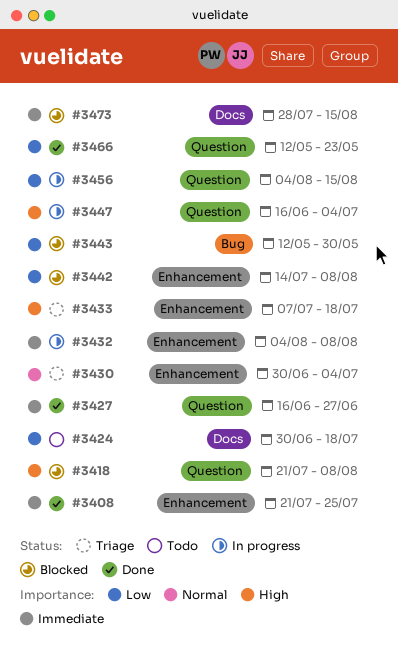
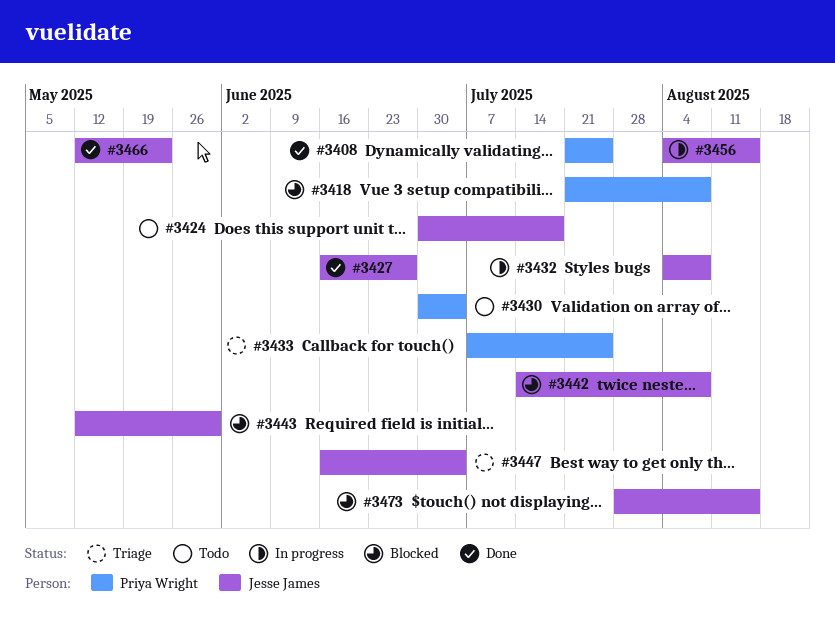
#3430, status: Triage -> Todo
#3433, due: Jul 18 -> Jul 25
#3447, status: In progress -> Triage

